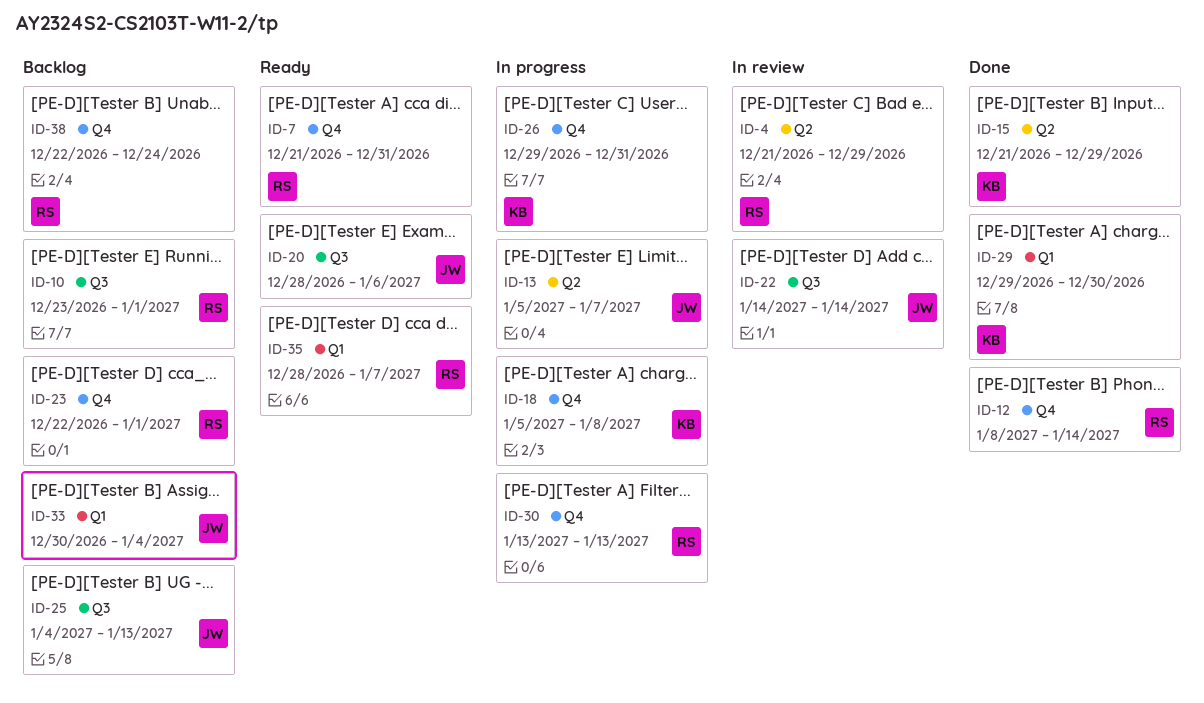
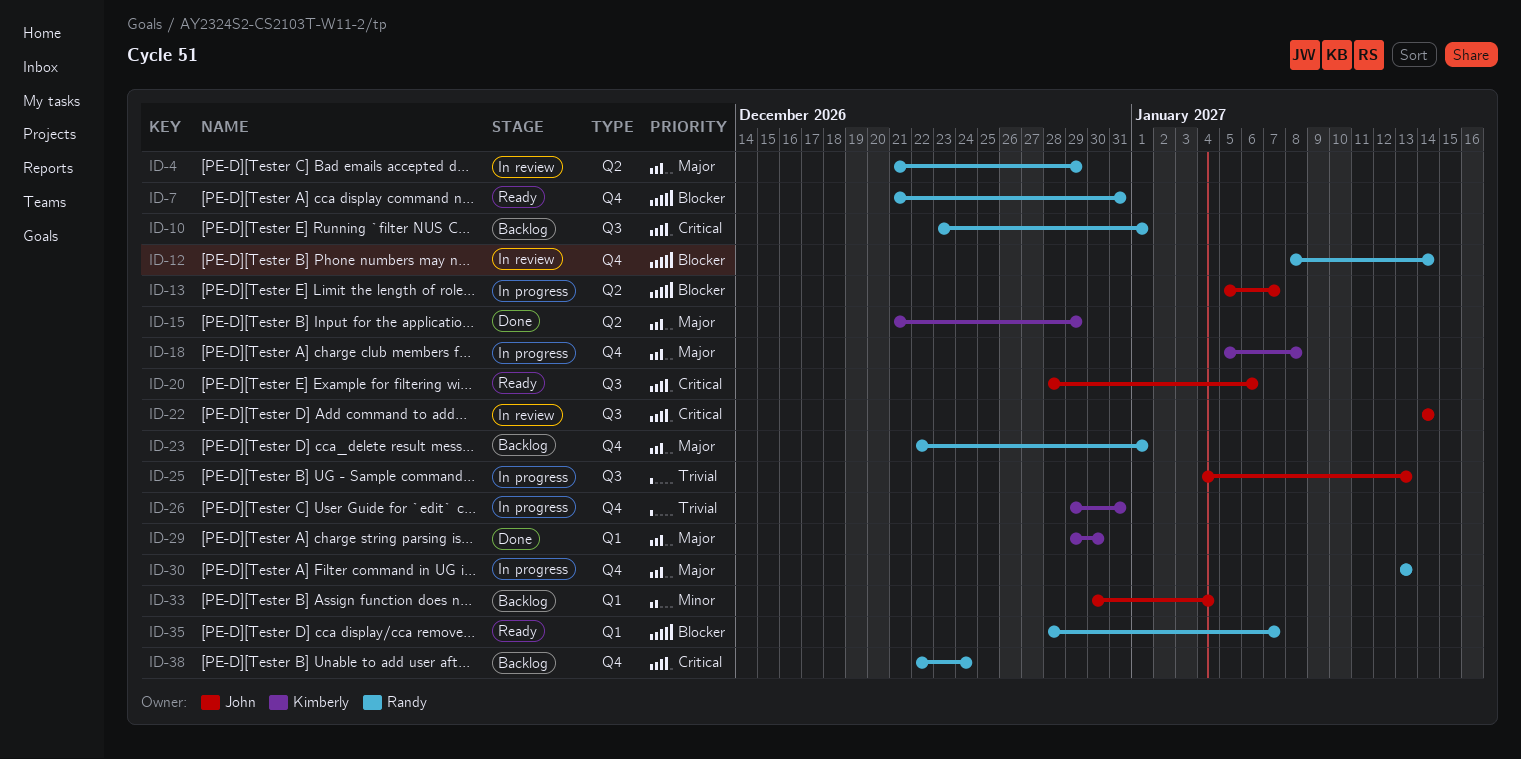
ID-12, status: Done -> In review
ID-25, status: Backlog -> In progress

